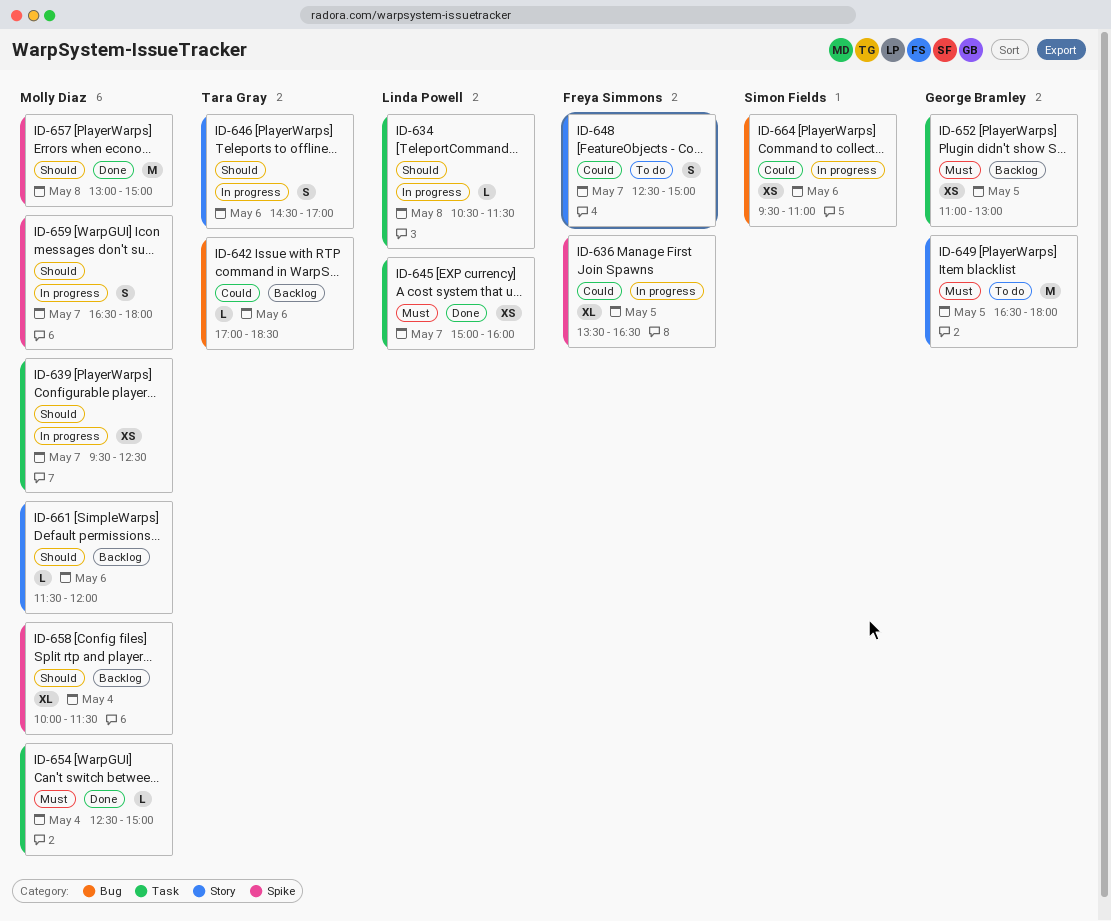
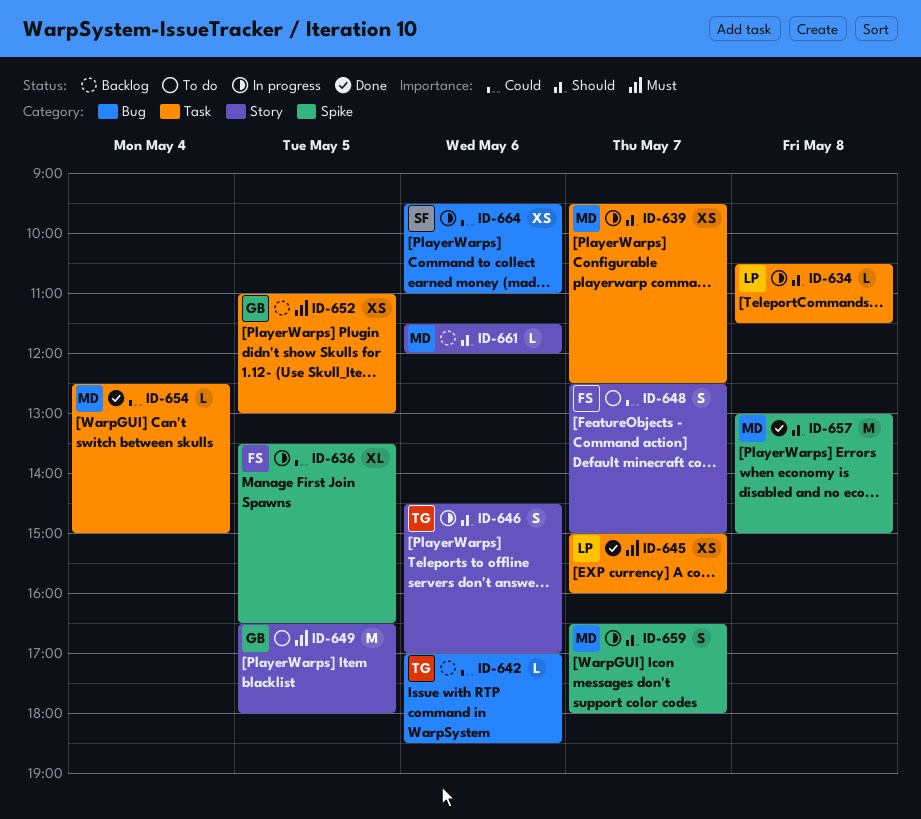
ID-654, priority: Must -> Could
ID-658: present -> none

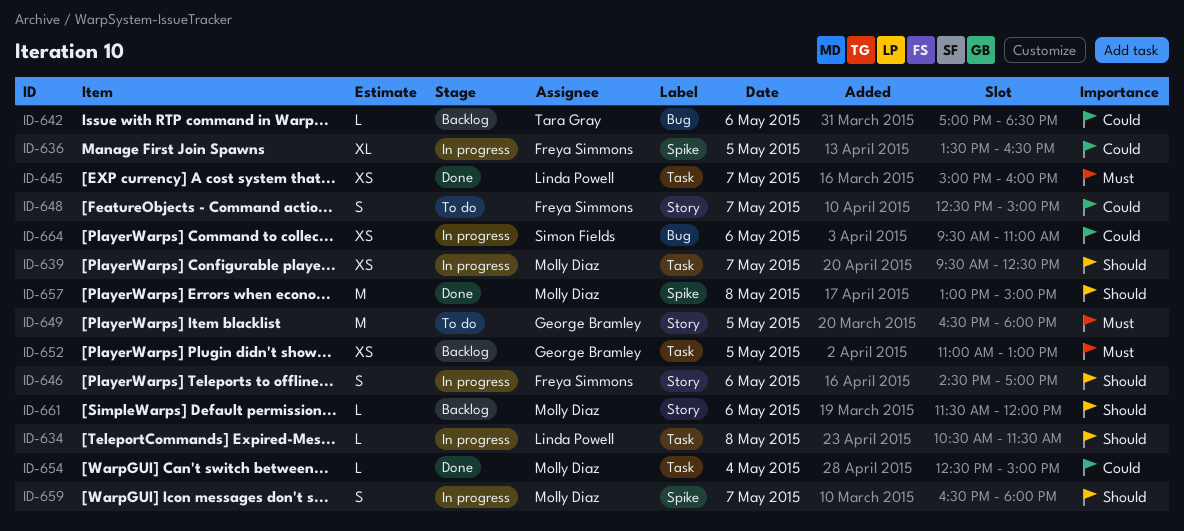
ID-646, owner: Tara Gray -> Freya Simmons

